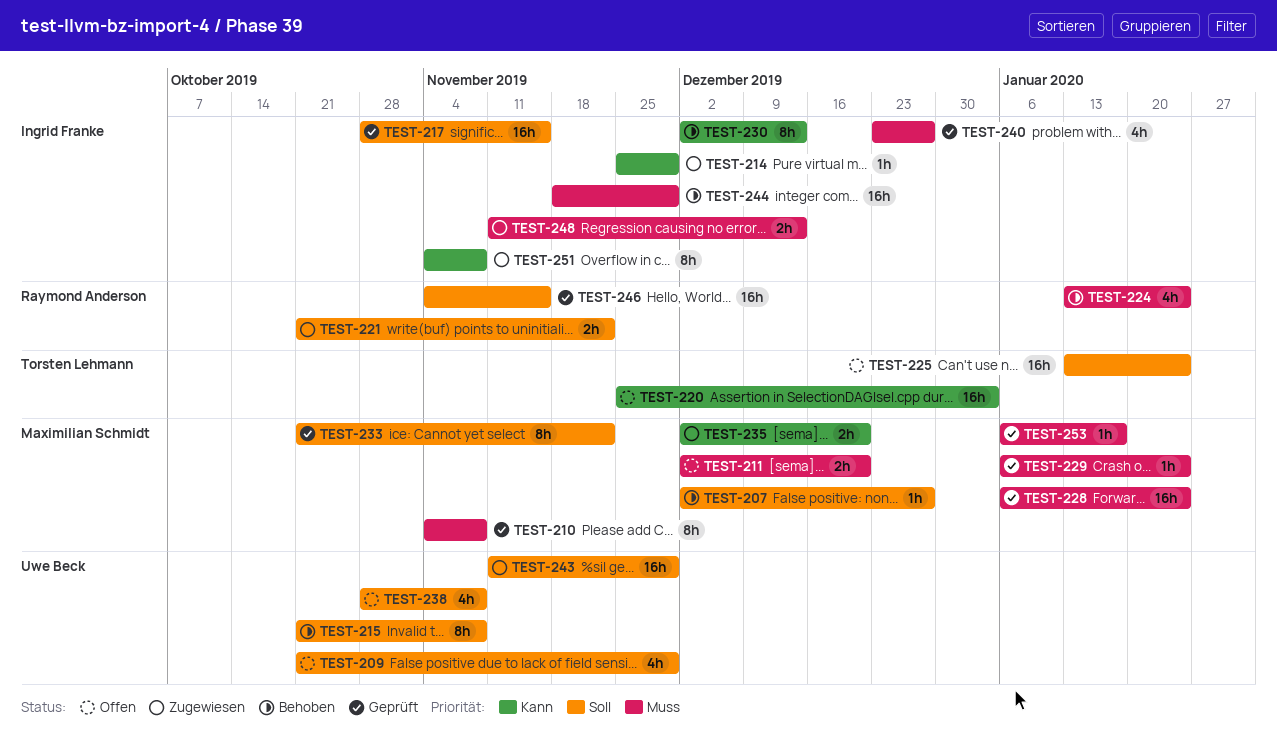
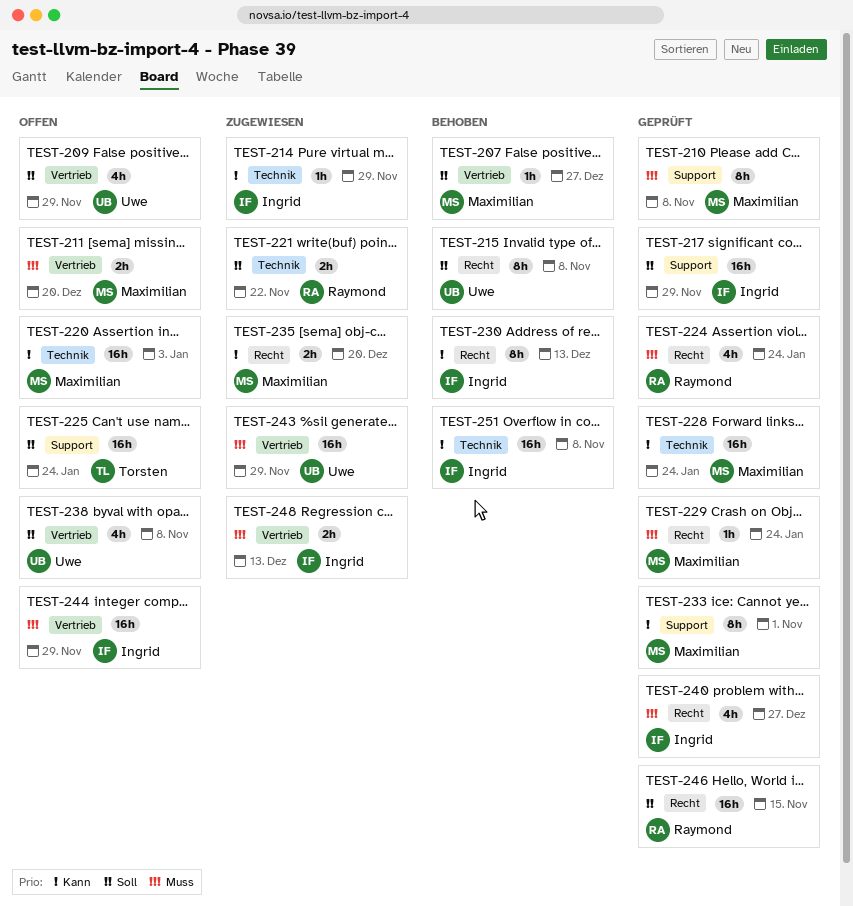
TEST-217, due: Nov 15 -> Nov 29
TEST-220, owner: Torsten Lehmann -> Maximilian Schmidt
TEST-224, status: Behoben -> Geprüft
TEST-228, priority: Muss -> Kann
TEST-233, priority: Soll -> Kann
TEST-233, due: Nov 22 -> Nov 1
TEST-243, priority: Soll -> Muss
TEST-244, status: Behoben -> Offen
TEST-251, status: Zugewiesen -> Behoben
TEST-251, estimate: 8h -> 16h
TEST-253: present -> none

